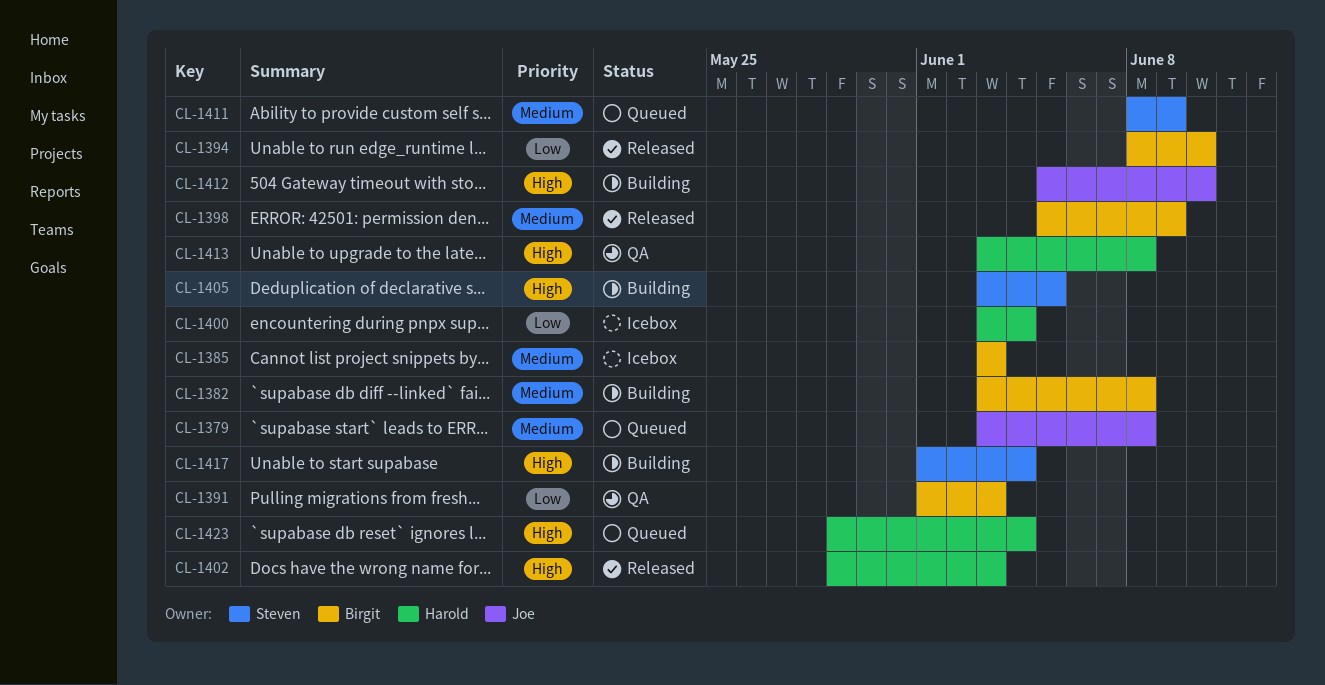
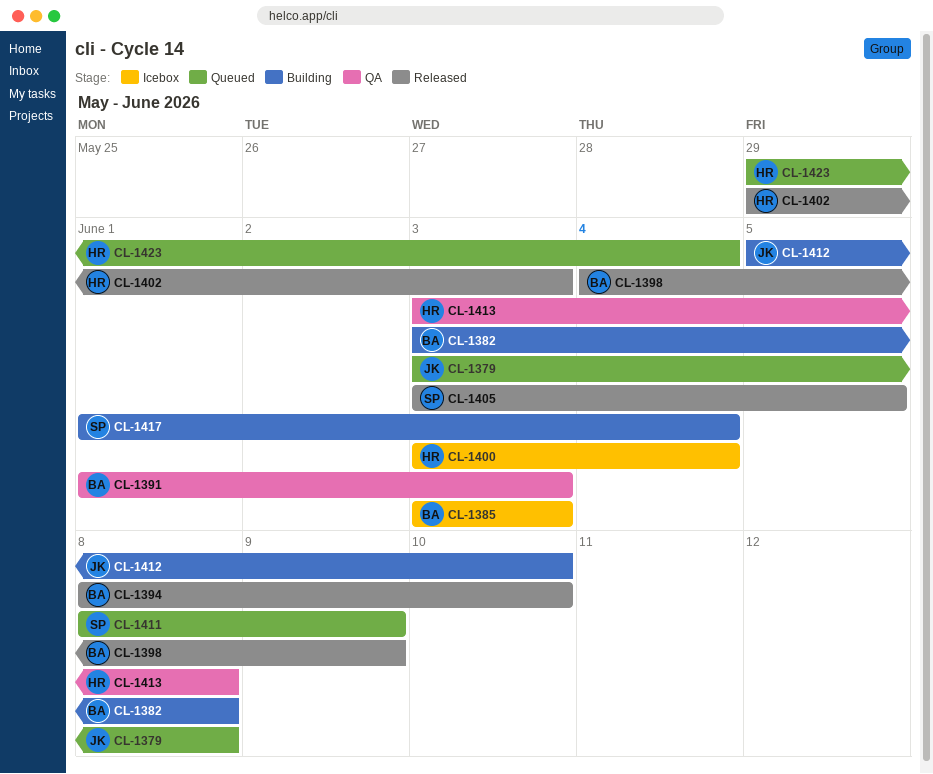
CL-1398, start: Jun 5 -> Jun 4
CL-1405, status: Building -> Released

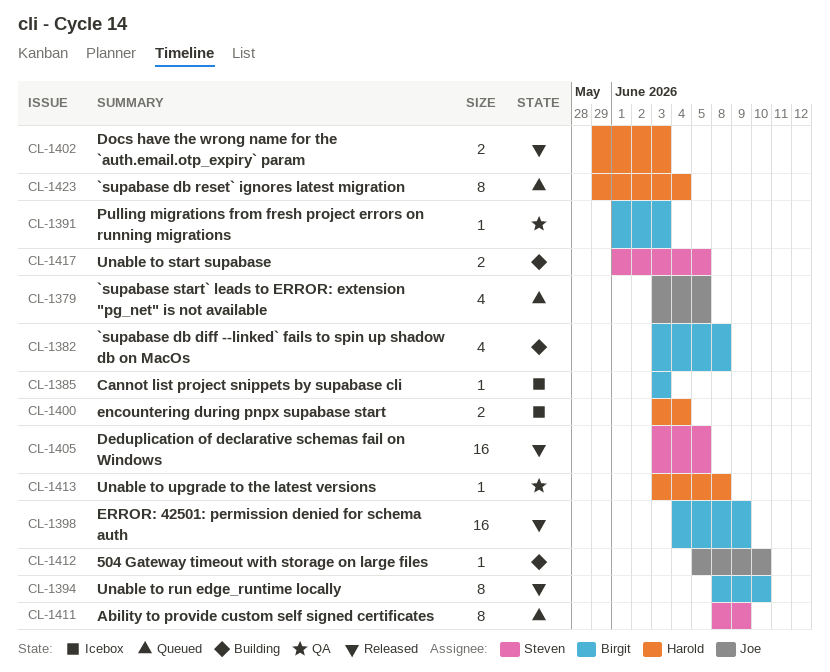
CL-1379, due: Jun 8 -> Jun 5
CL-1417, due: Jun 4 -> Jun 5

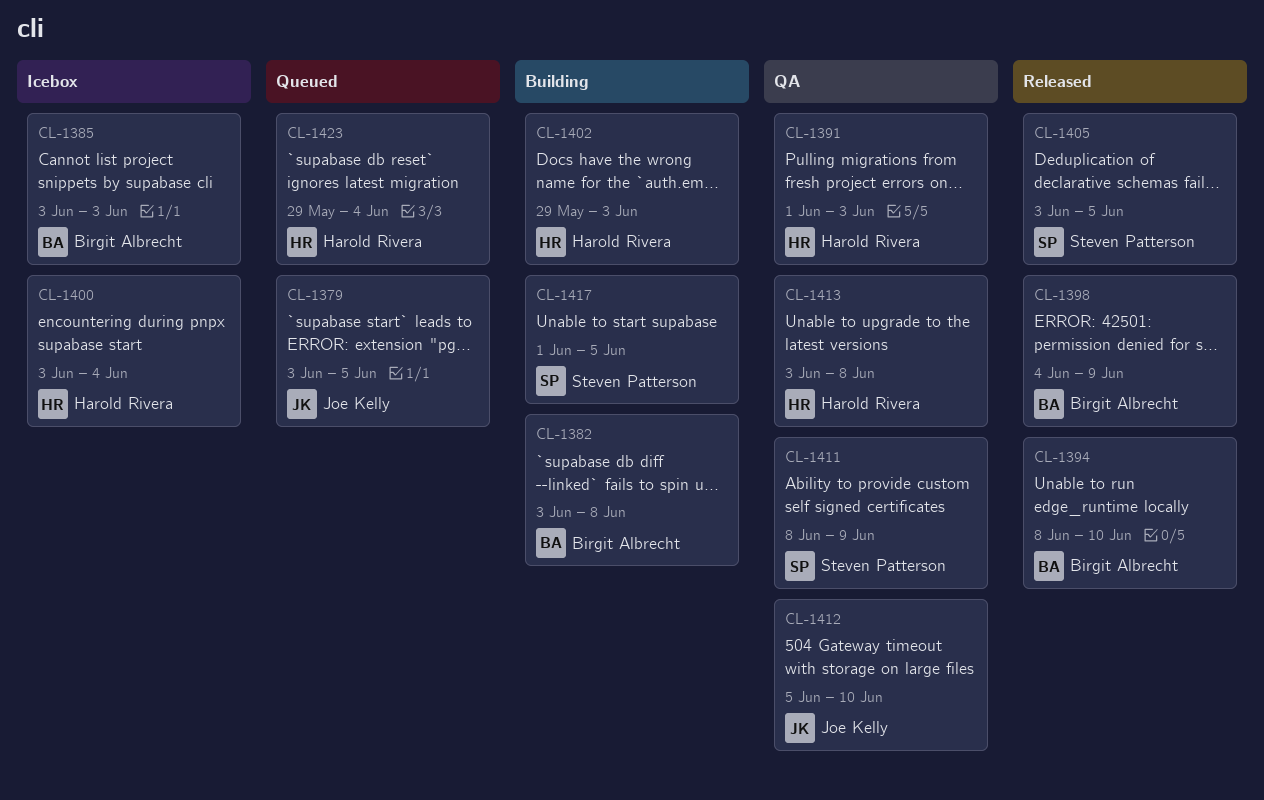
CL-1391, owner: Birgit Albrecht -> Harold Rivera
CL-1402, status: Released -> Building
CL-1411, status: Queued -> QA
CL-1412, status: Building -> QA

